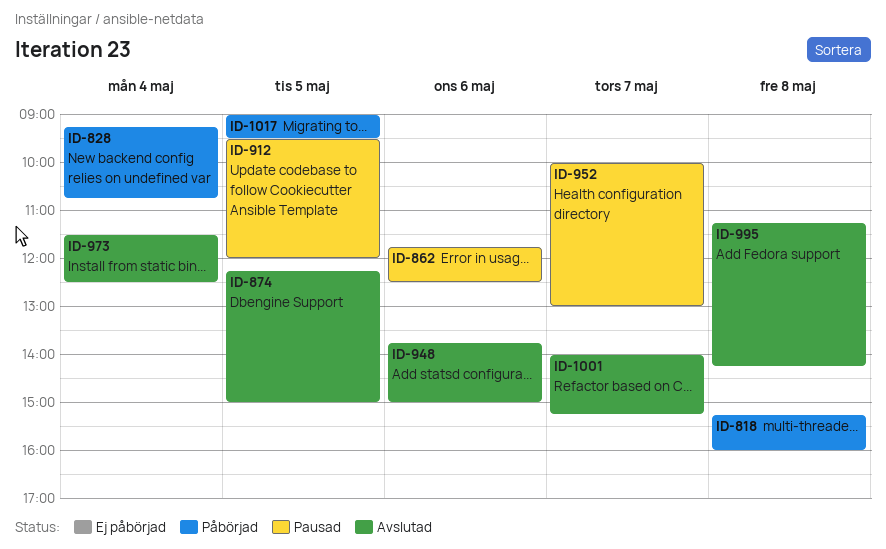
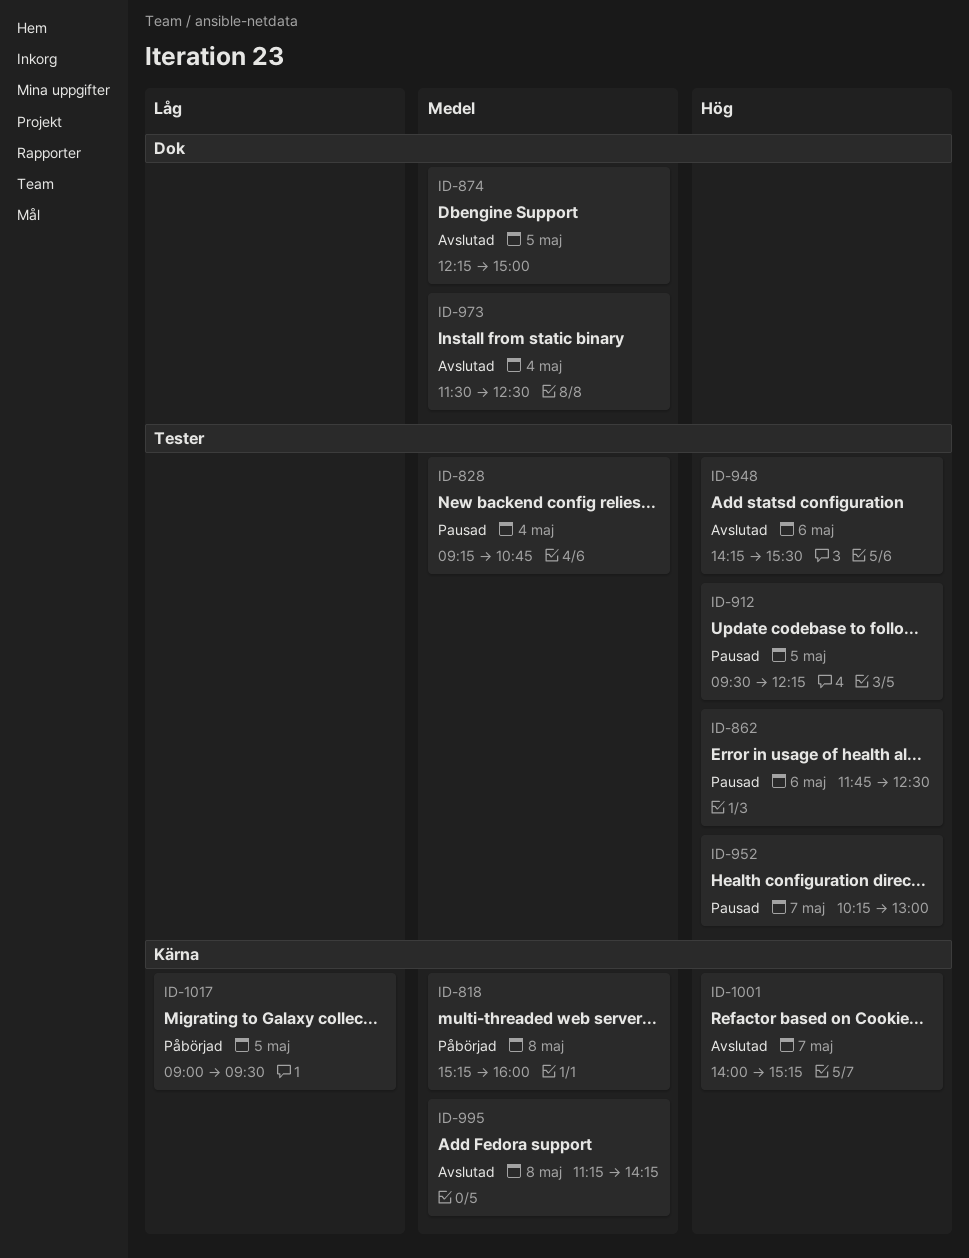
ID-828, status: Påbörjad -> Pausad
ID-912, ends: 12:00 -> 12:15
ID-948, begins: 13:45 -> 14:15
ID-948, ends: 15:00 -> 15:30
ID-952, begins: 10:00 -> 10:15

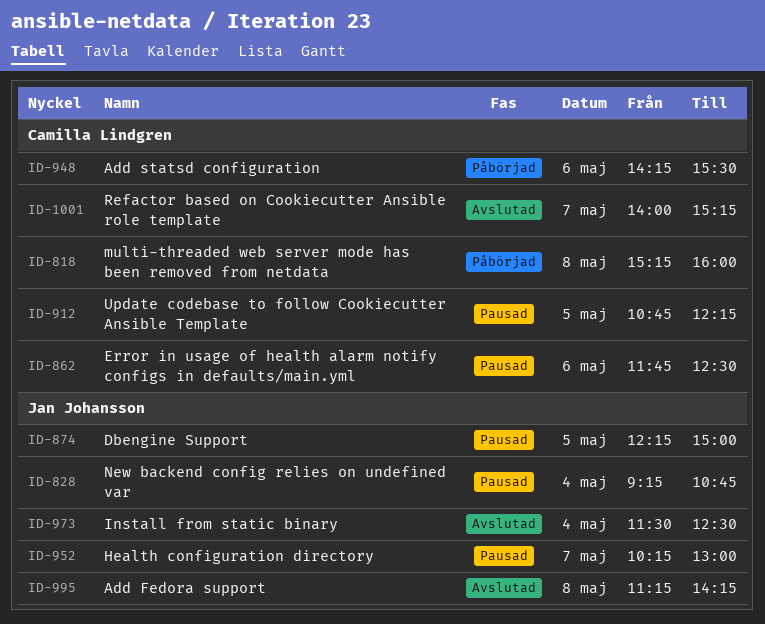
ID-874, status: Avslutad -> Pausad
ID-912, begins: 09:30 -> 10:45
ID-948, status: Avslutad -> Påbörjad
ID-1017: present -> none

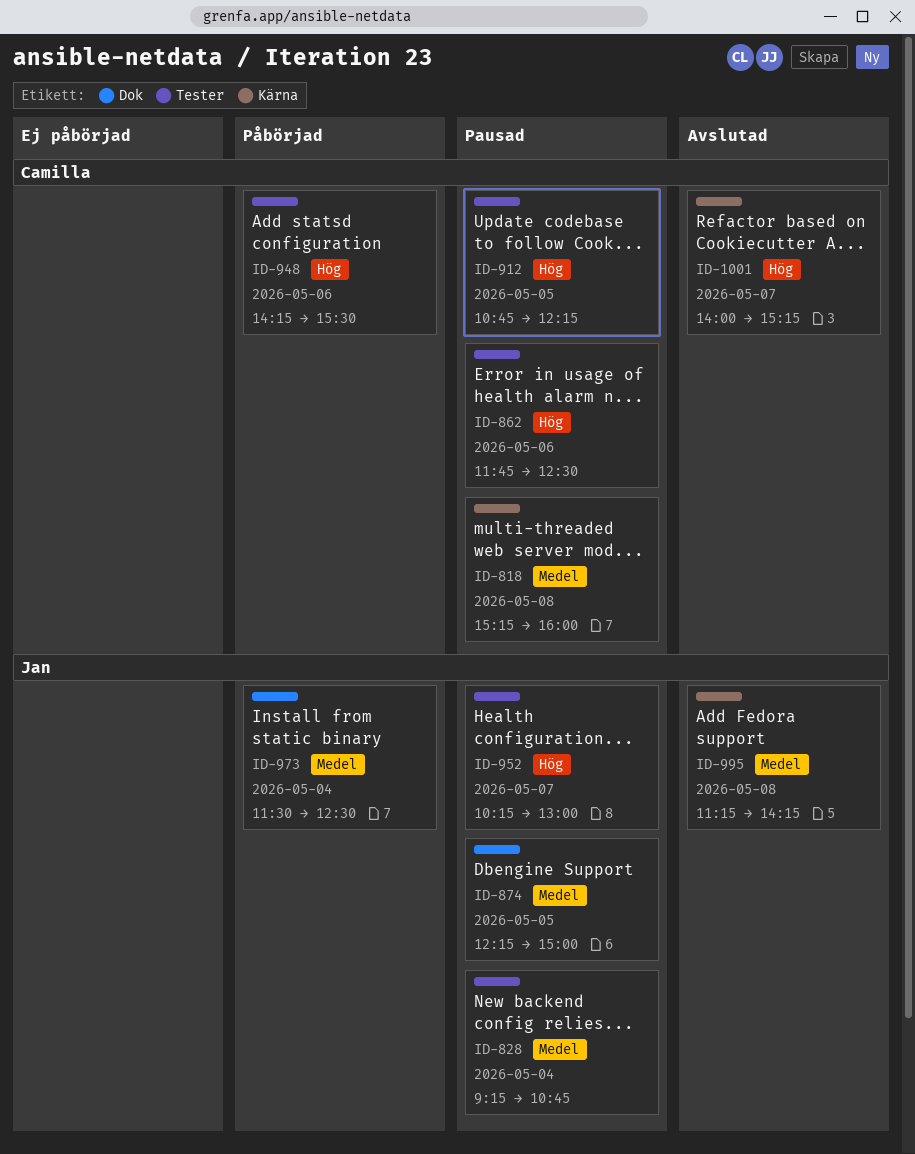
ID-818, status: Påbörjad -> Pausad
ID-973, status: Avslutad -> Påbörjad

